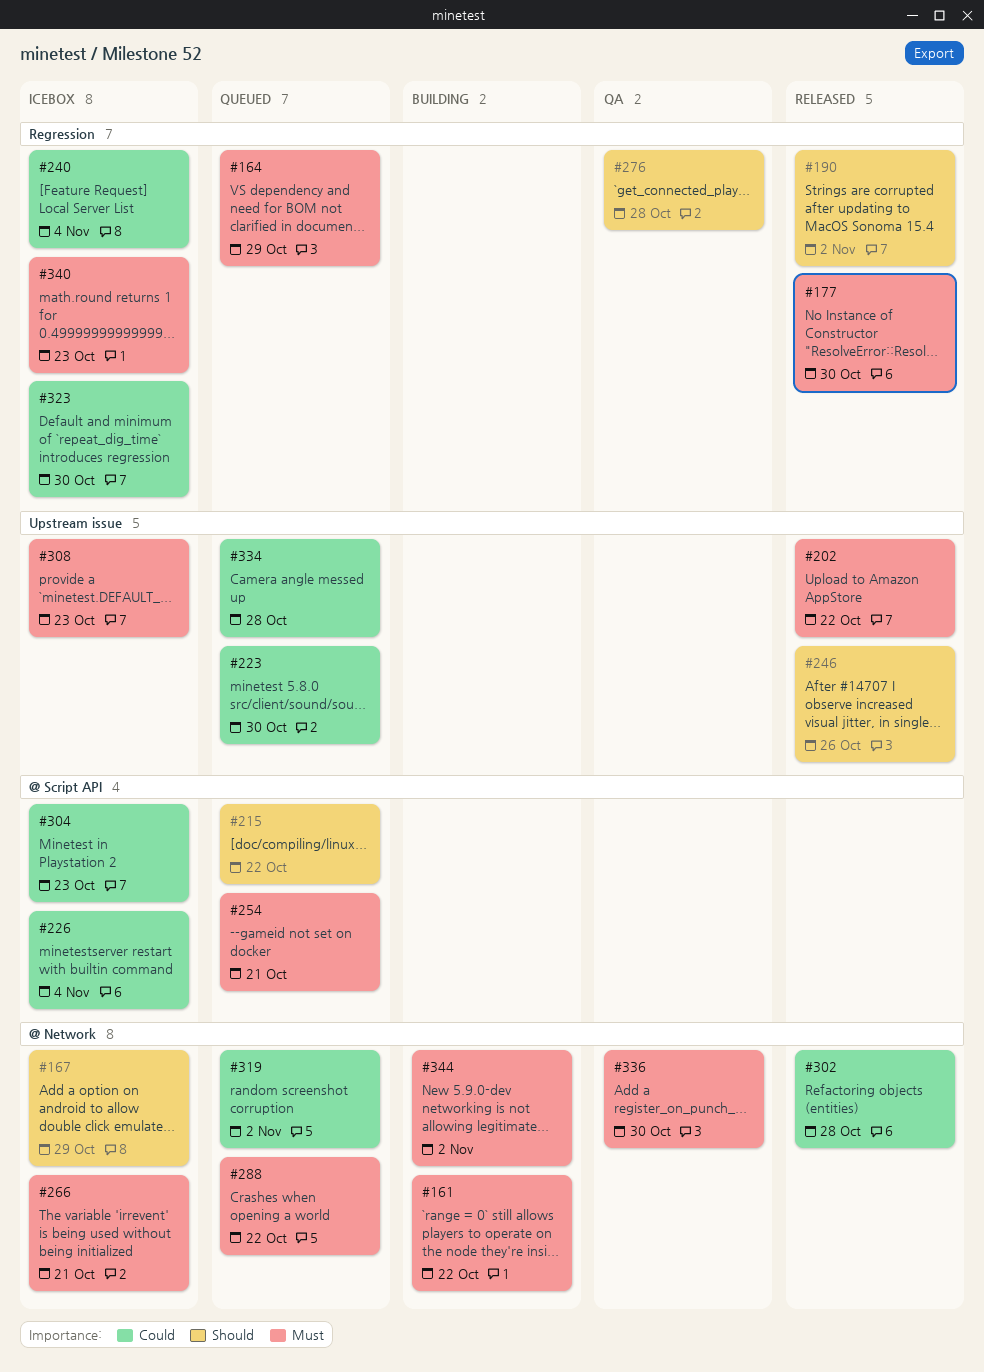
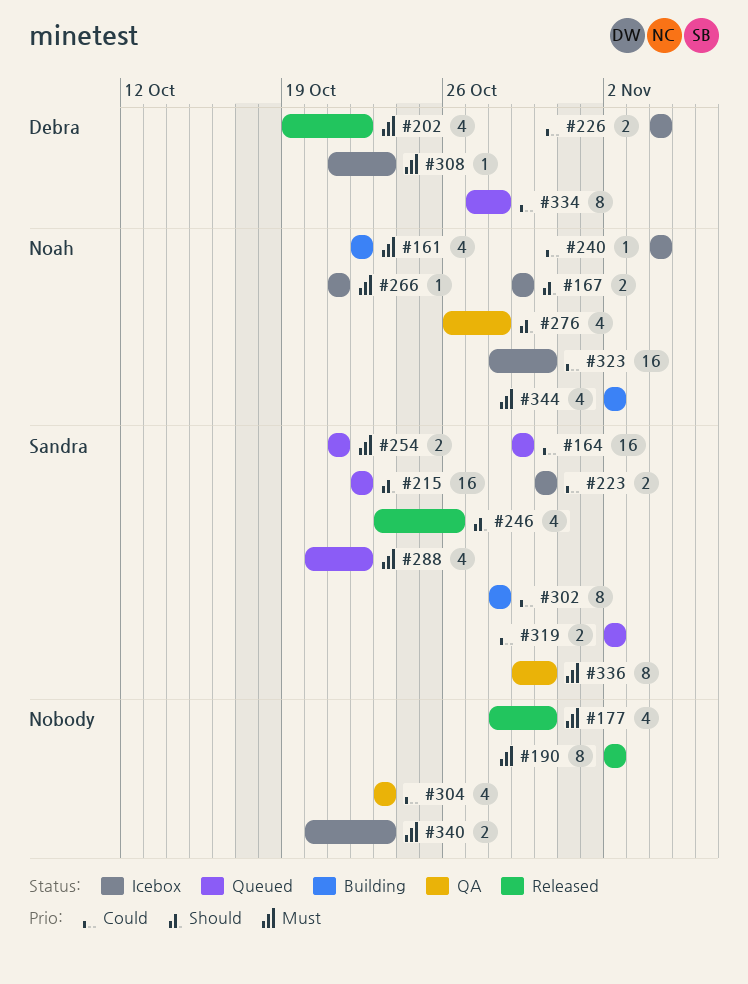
#164, priority: Must -> Could
#190, priority: Should -> Must
#223, status: Queued -> Icebox
#302, status: Released -> Building
#304, status: Icebox -> QA

